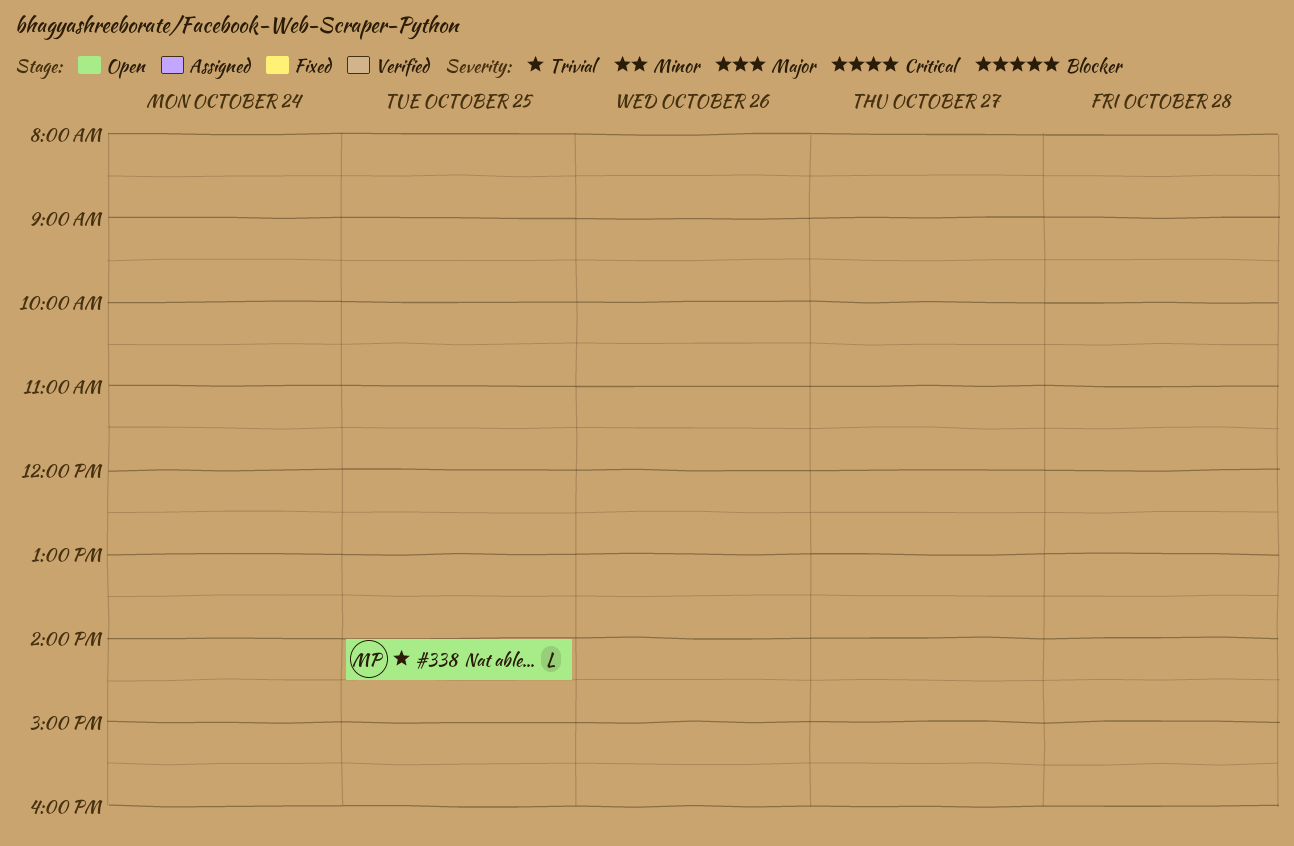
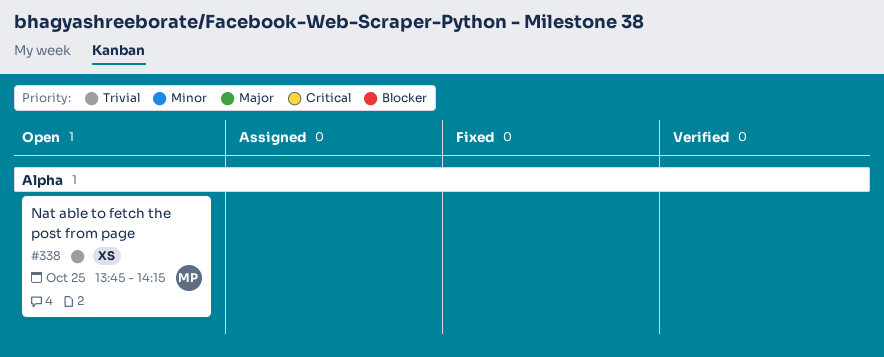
#338, estimate: L -> XS
#338, begins: 14:00 -> 13:45
#338, ends: 14:30 -> 14:15

